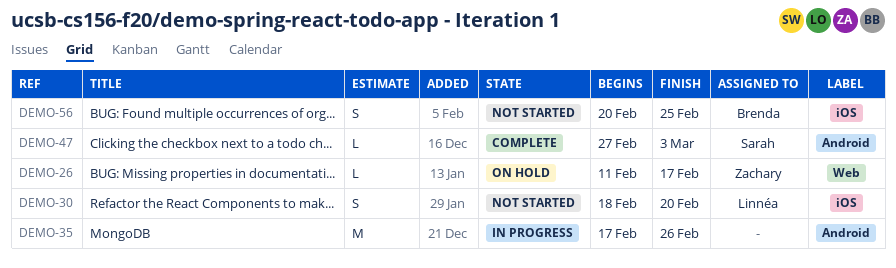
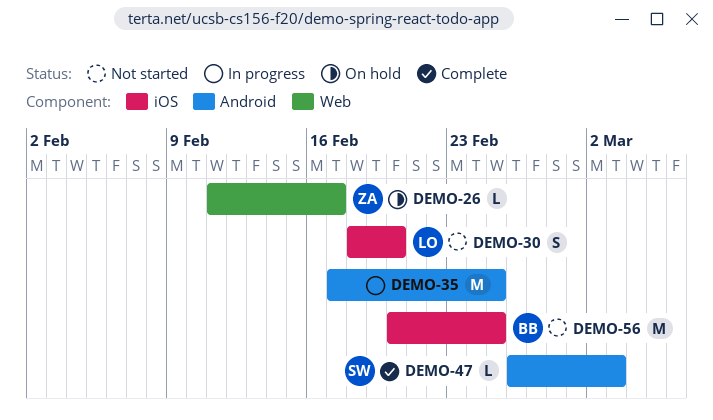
DEMO-35, due: Feb 26 -> Feb 25
DEMO-47, start: Feb 27 -> Feb 26
DEMO-56, estimate: S -> M

